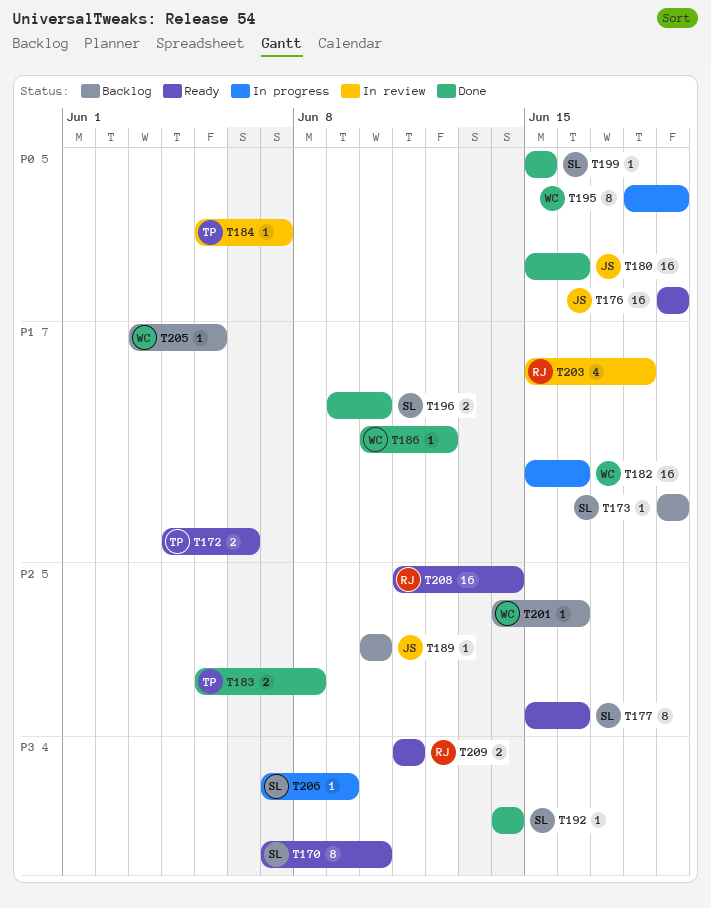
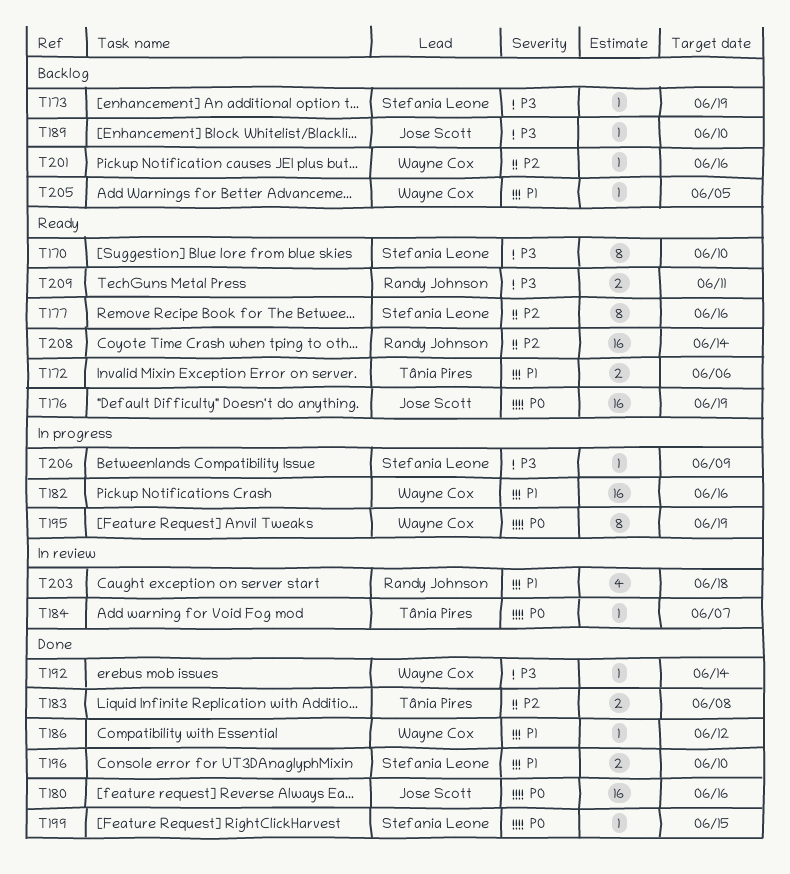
T173, priority: P1 -> P3
T189, priority: P2 -> P3
T192, owner: Stefania Leone -> Wayne Cox

